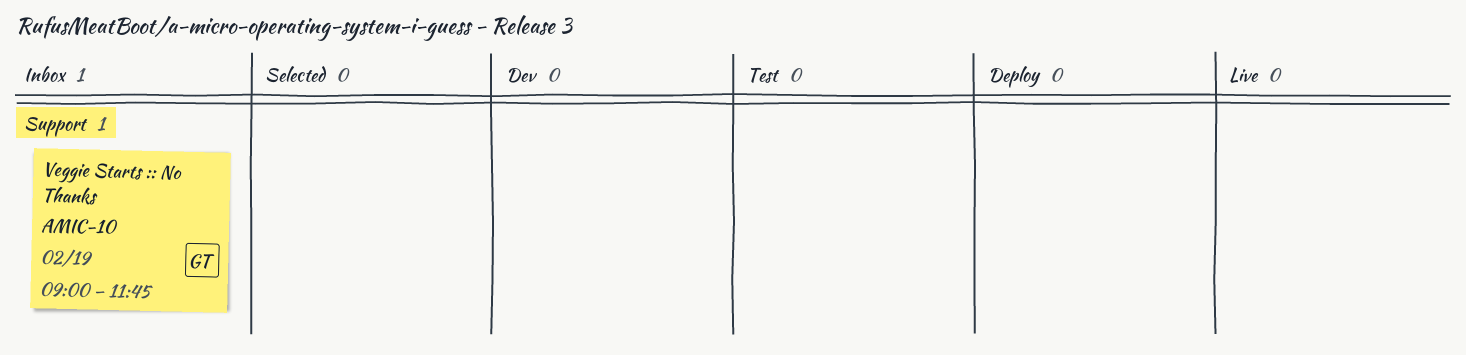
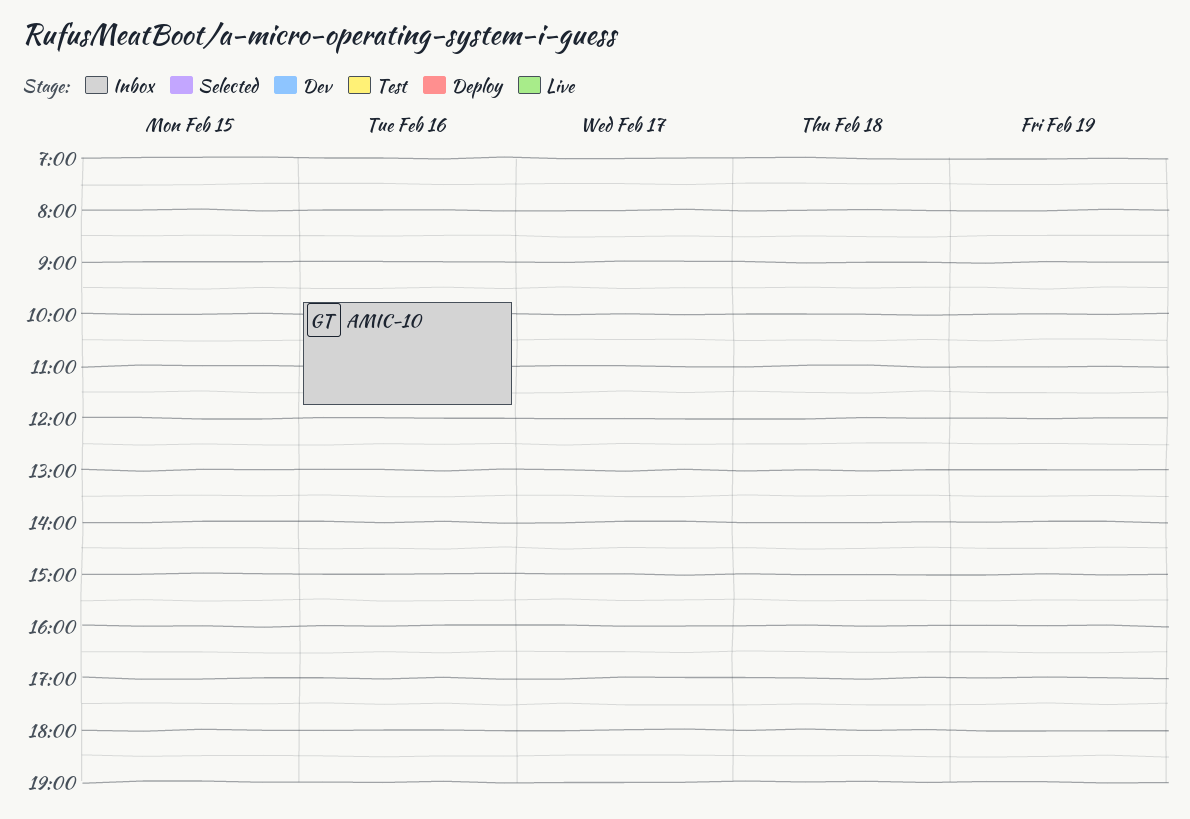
AMIC-10, day: Feb 19 -> Feb 16
AMIC-10, begins: 09:00 -> 09:45

